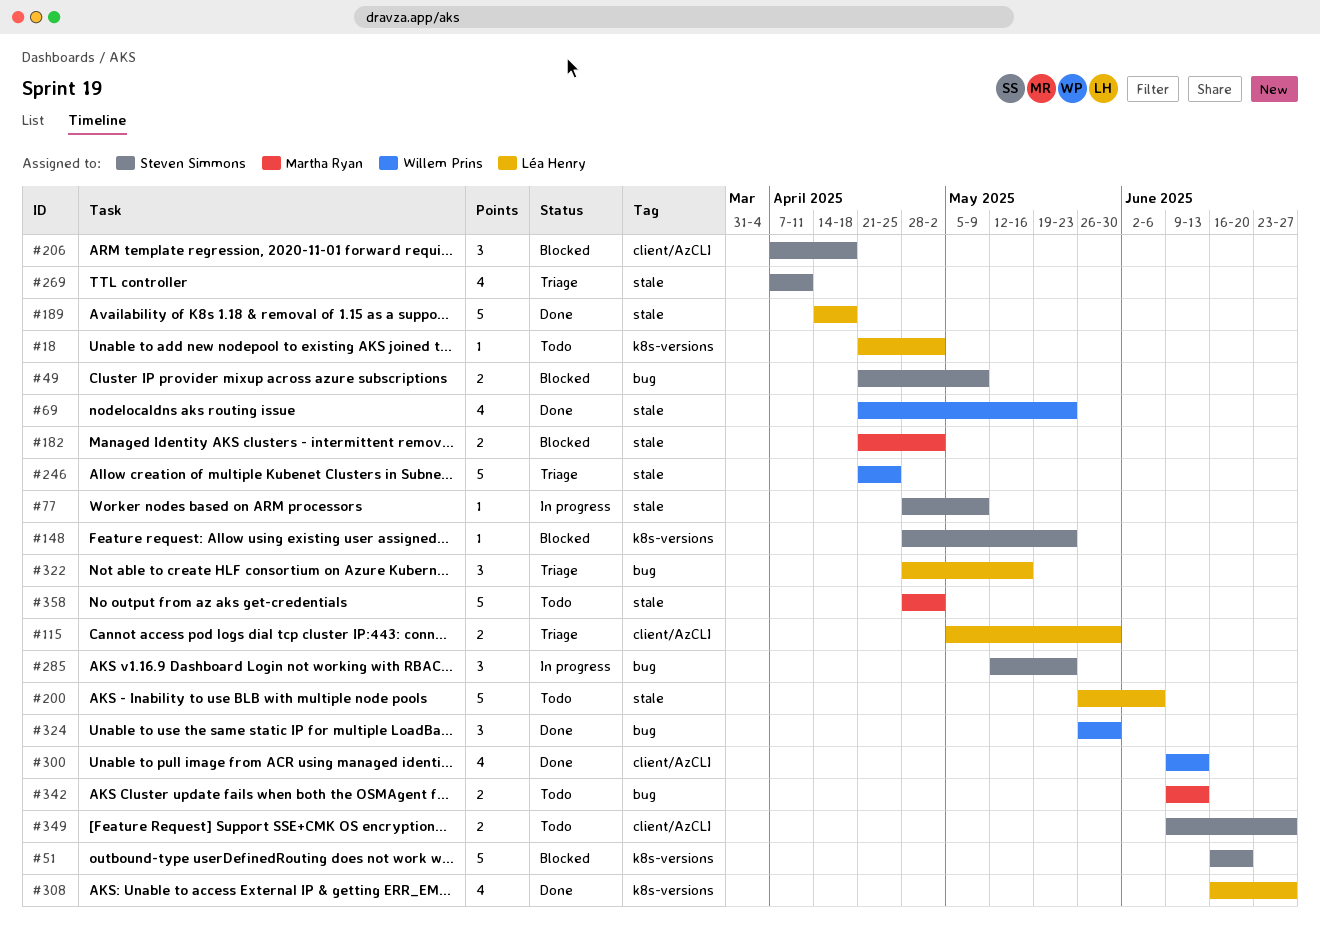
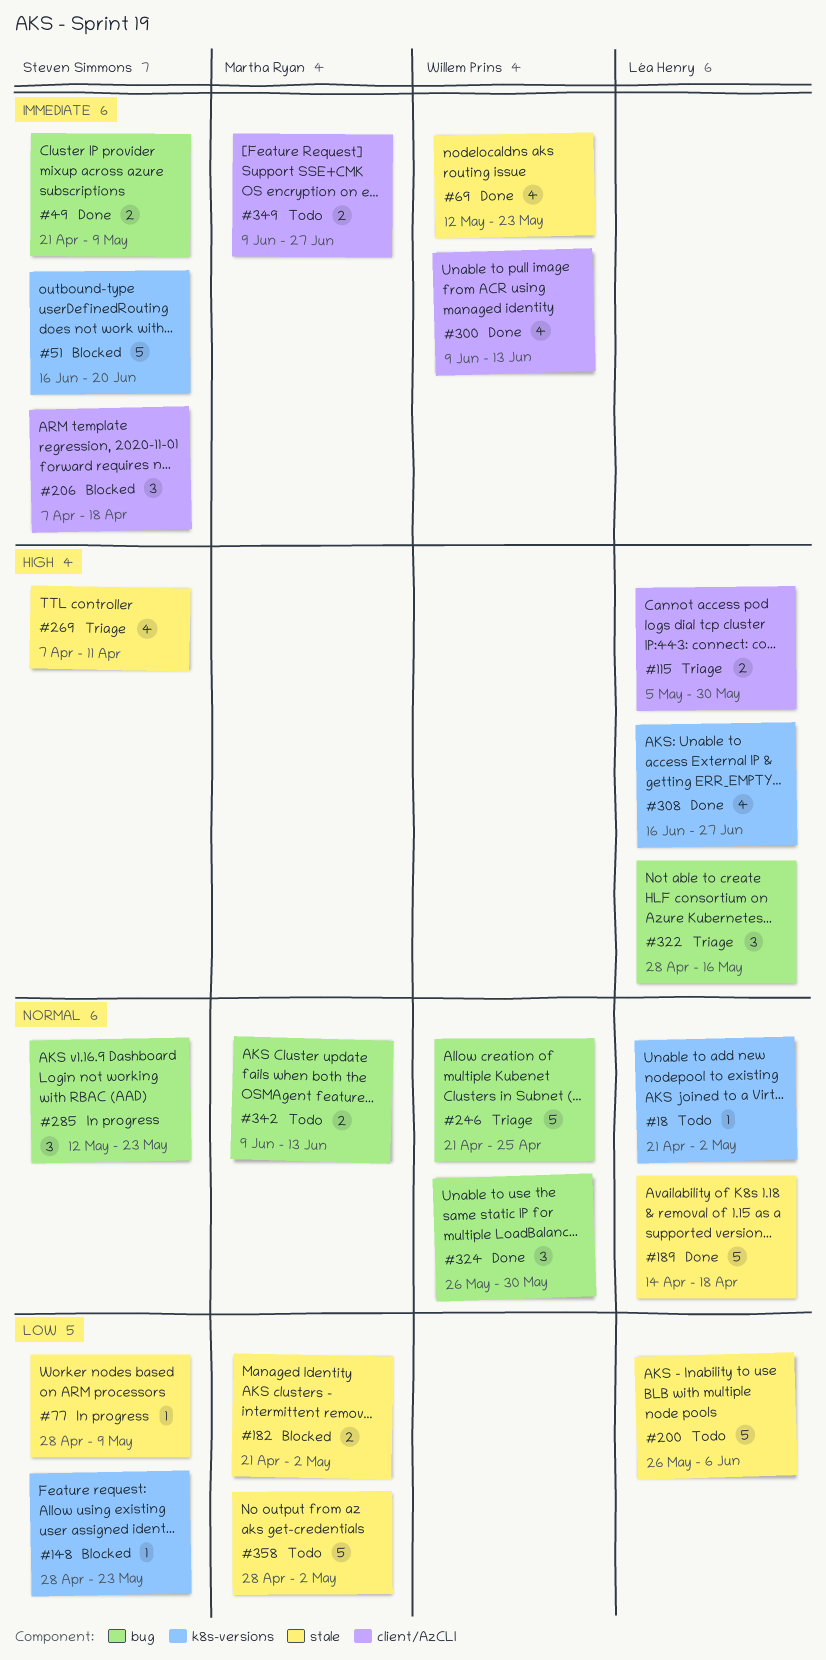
#49, status: Blocked -> Done
#69, start: Apr 21 -> May 12
#246, label: stale -> bug
#349, owner: Steven Simmons -> Martha Ryan

